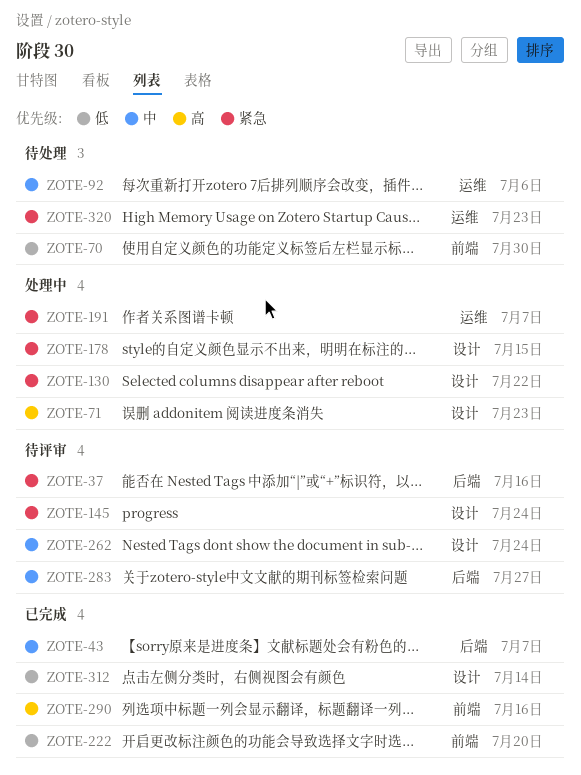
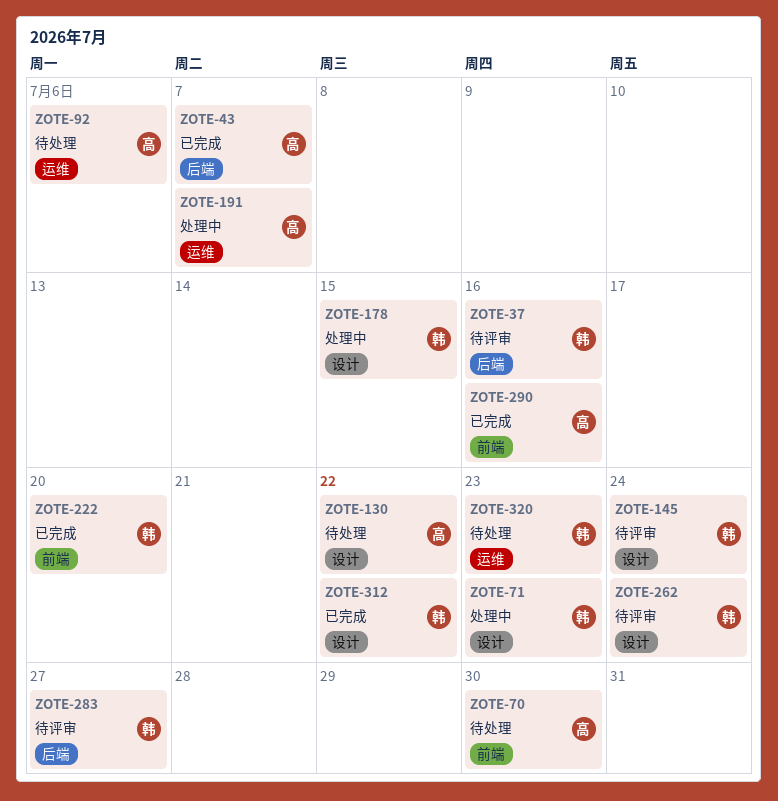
ZOTE-130, status: 处理中 -> 待处理
ZOTE-312, due: Jul 14 -> Jul 22

